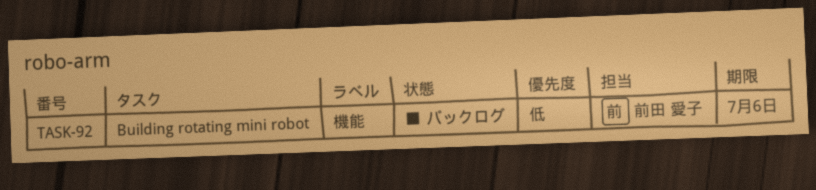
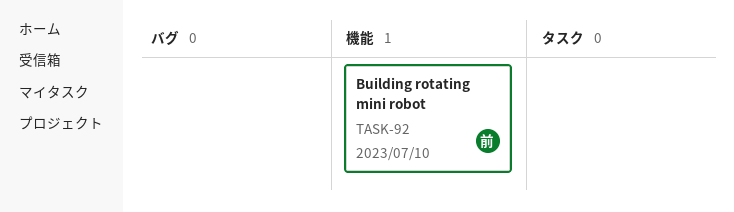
TASK-92, due: Jul 6 -> Jul 10

